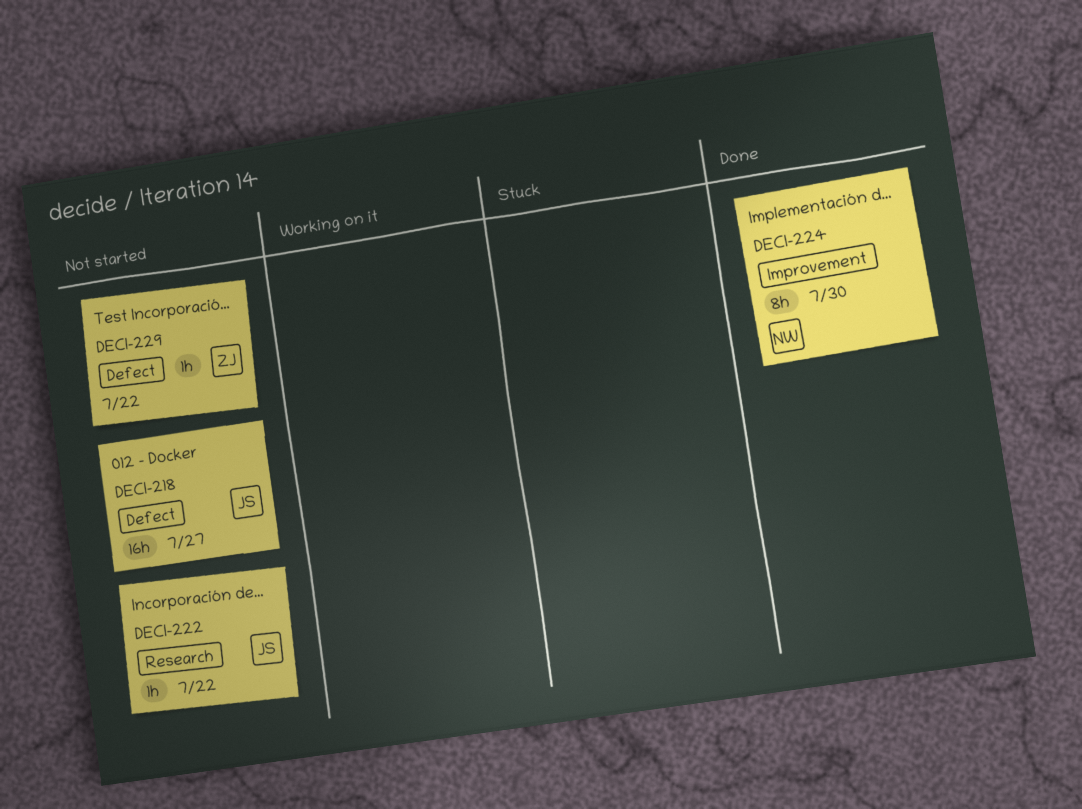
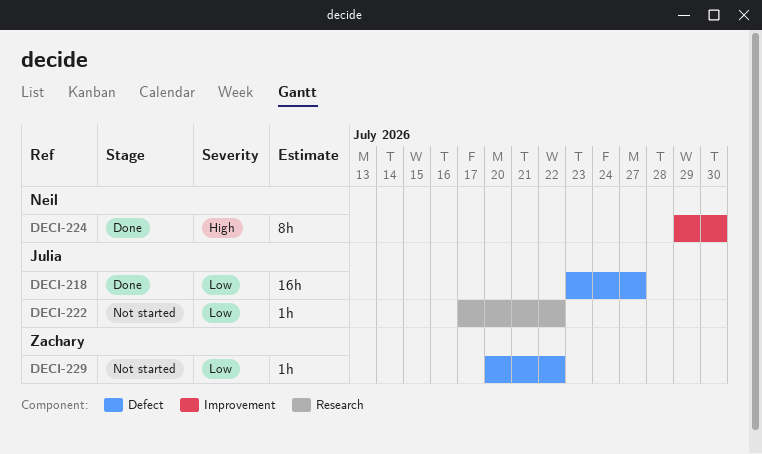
DECI-218, status: Not started -> Done

